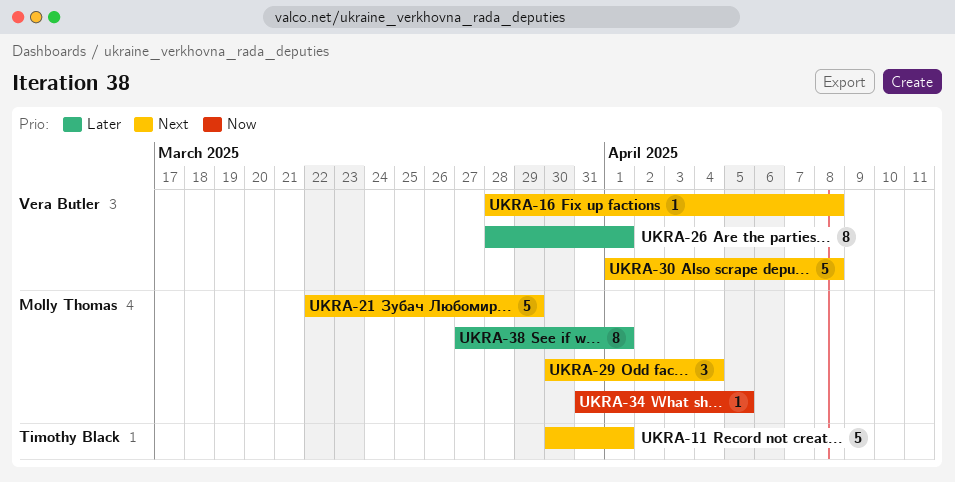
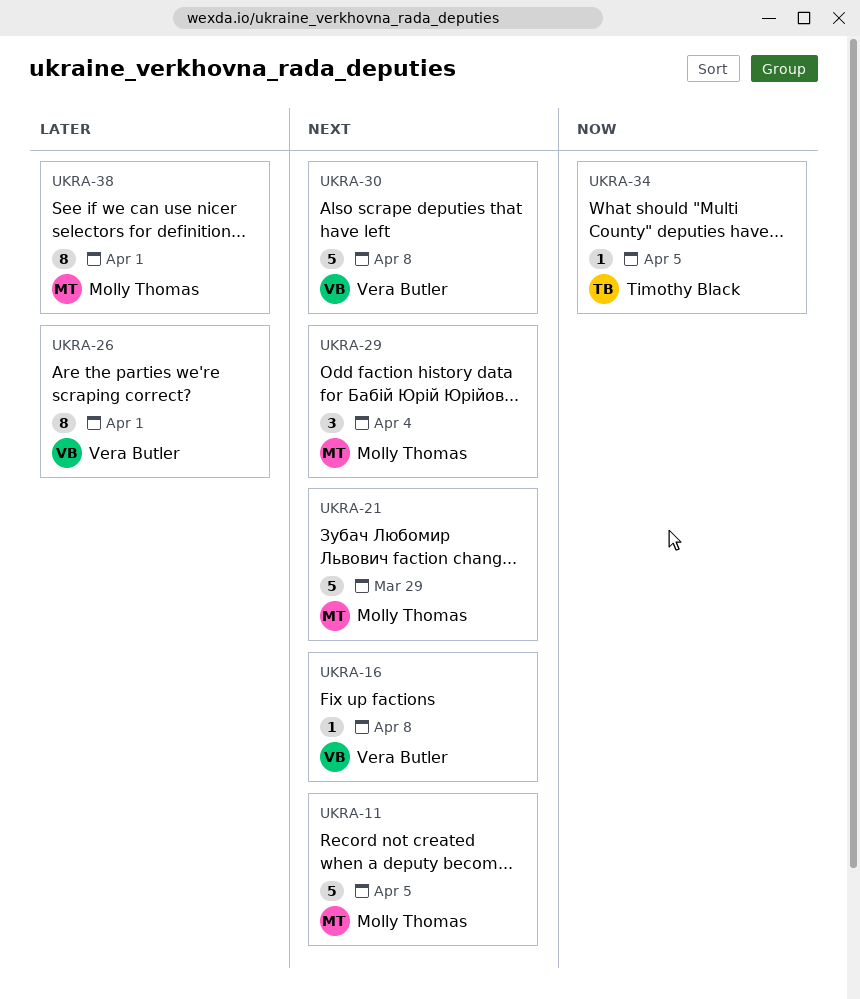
UKRA-11, owner: Timothy Black -> Molly Thomas
UKRA-11, due: Apr 1 -> Apr 5
UKRA-34, owner: Molly Thomas -> Timothy Black

